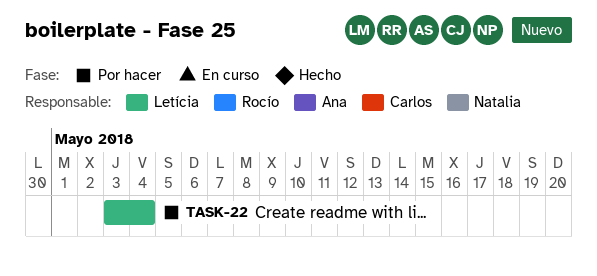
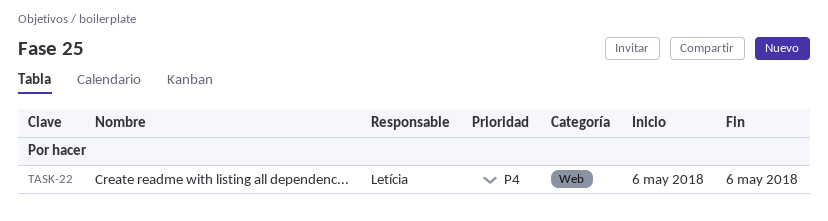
TASK-22, start: May 3 -> May 6
TASK-22, due: May 4 -> May 6

